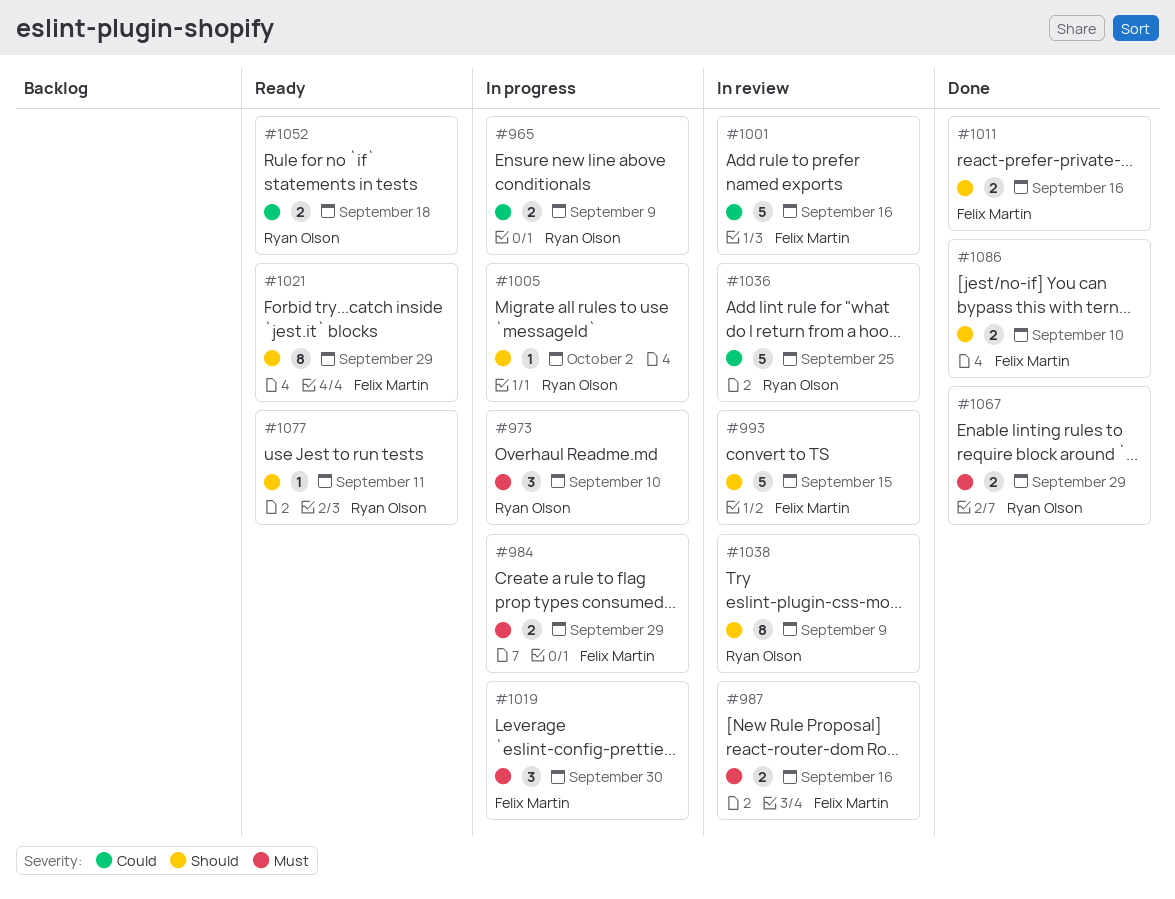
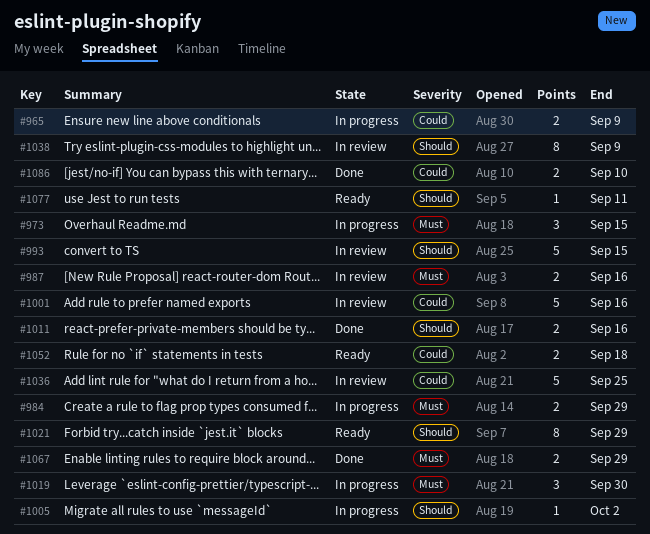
#973, due: Sep 10 -> Sep 15
#1086, priority: Should -> Could

